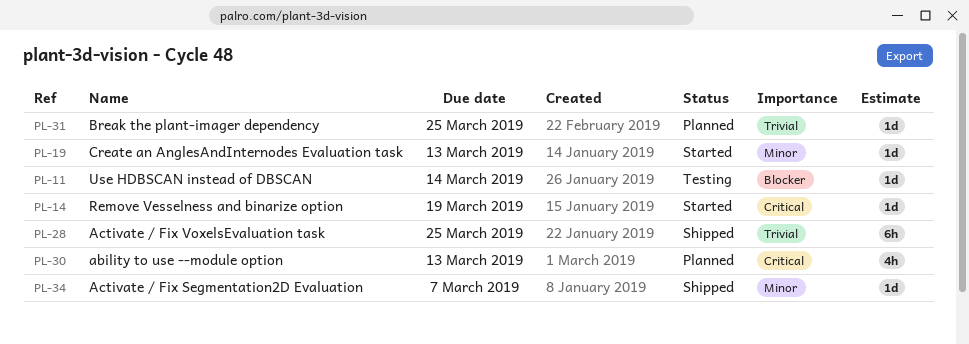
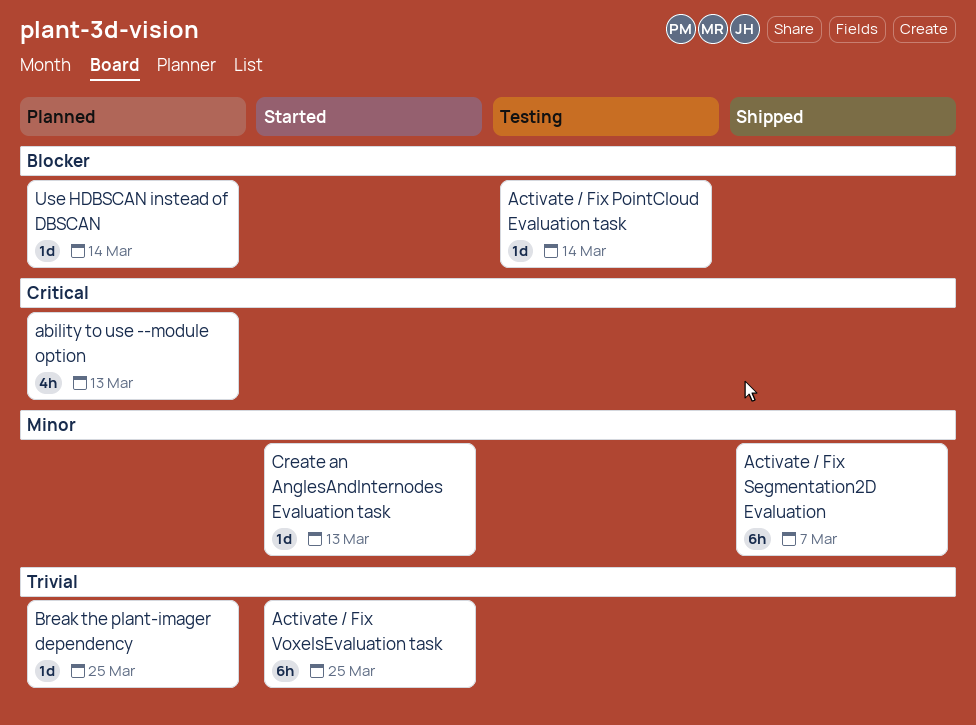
Activate / Fix PointCloud Evaluation task: none -> present
Activate / Fix Segmentation2D Evaluation, estimate: 1d -> 6h
Activate / Fix VoxelsEvaluation task, status: Shipped -> Started
Remove Vesselness and binarize option: present -> none
Use HDBSCAN instead of DBSCAN, status: Testing -> Planned

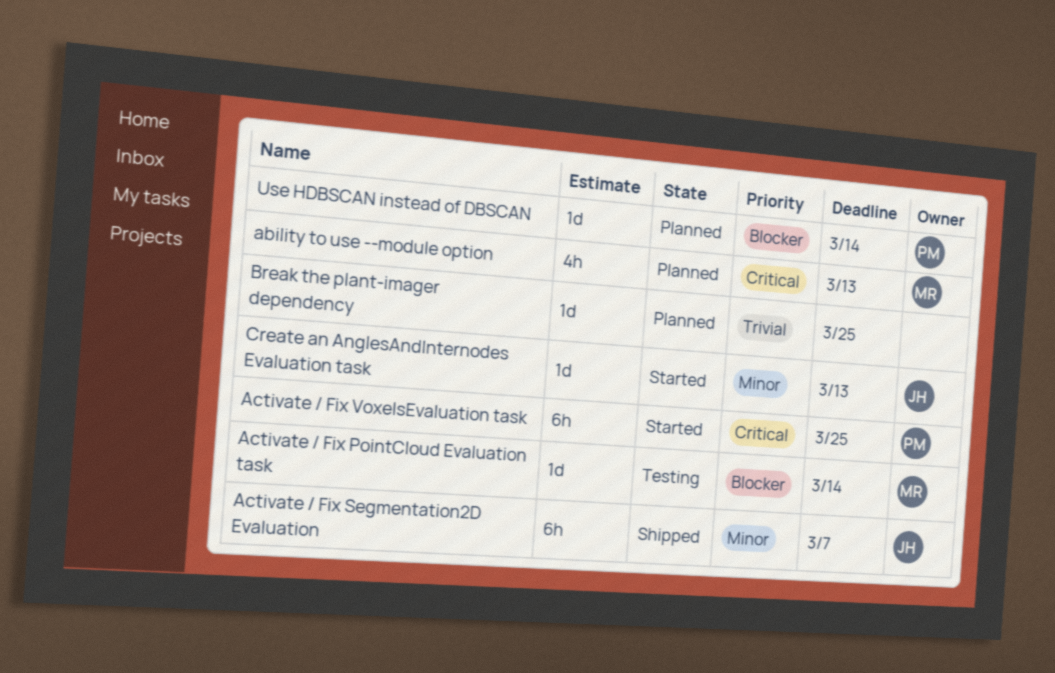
Activate / Fix VoxelsEvaluation task, priority: Trivial -> Critical

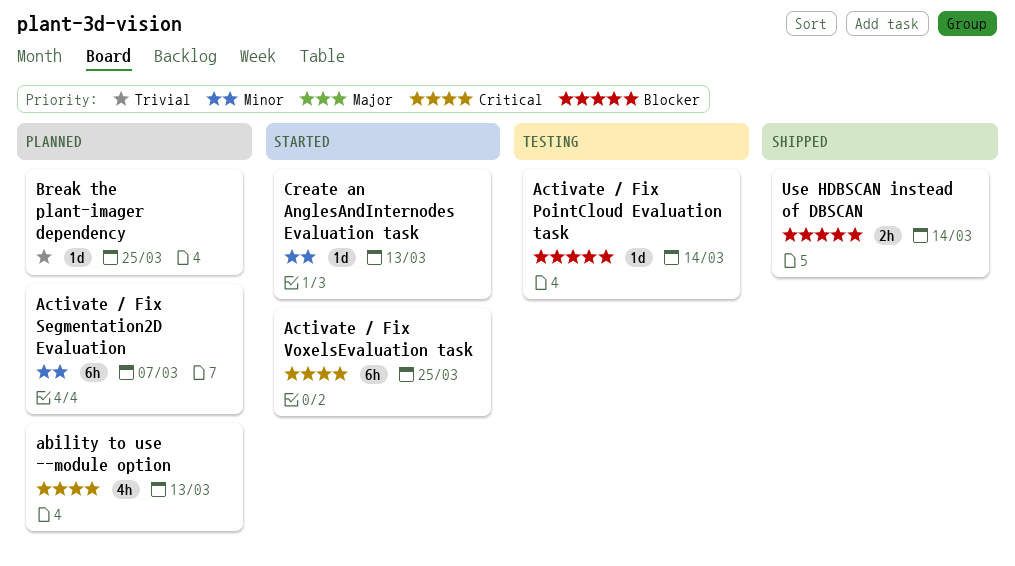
Activate / Fix Segmentation2D Evaluation, status: Shipped -> Planned
Use HDBSCAN instead of DBSCAN, status: Planned -> Shipped
Use HDBSCAN instead of DBSCAN, estimate: 1d -> 2h

